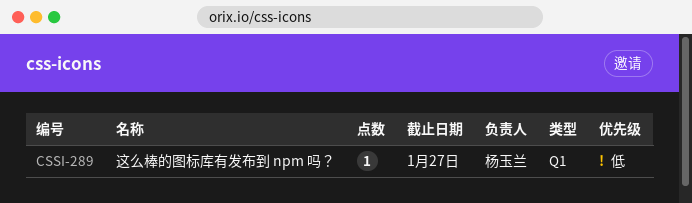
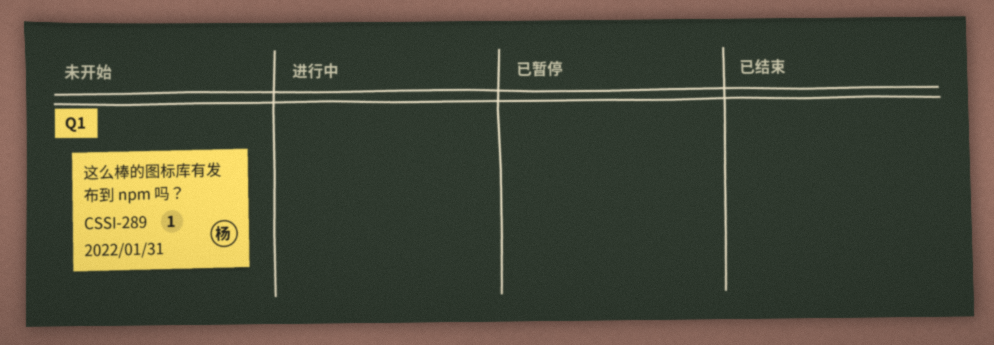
CSSI-289, due: Jan 27 -> Jan 31

